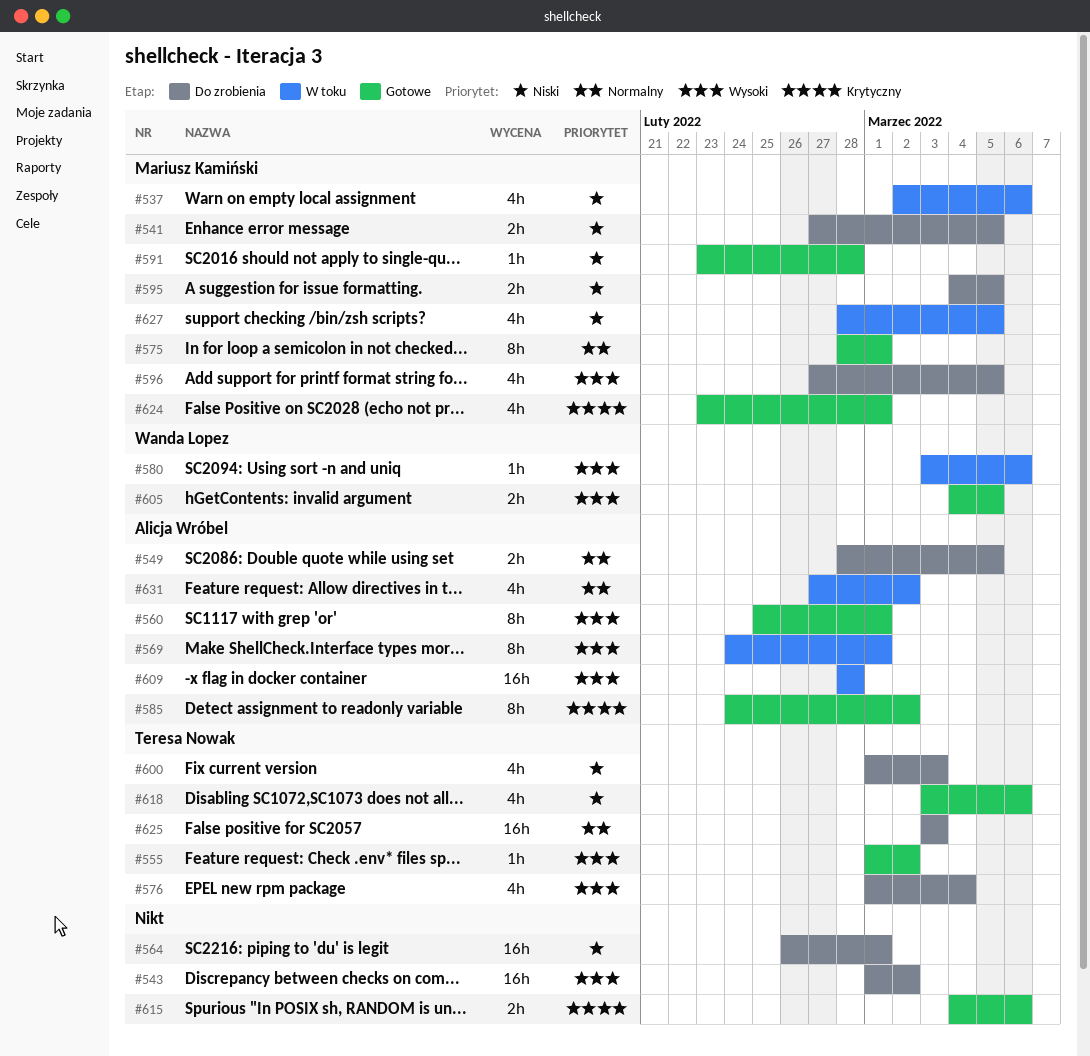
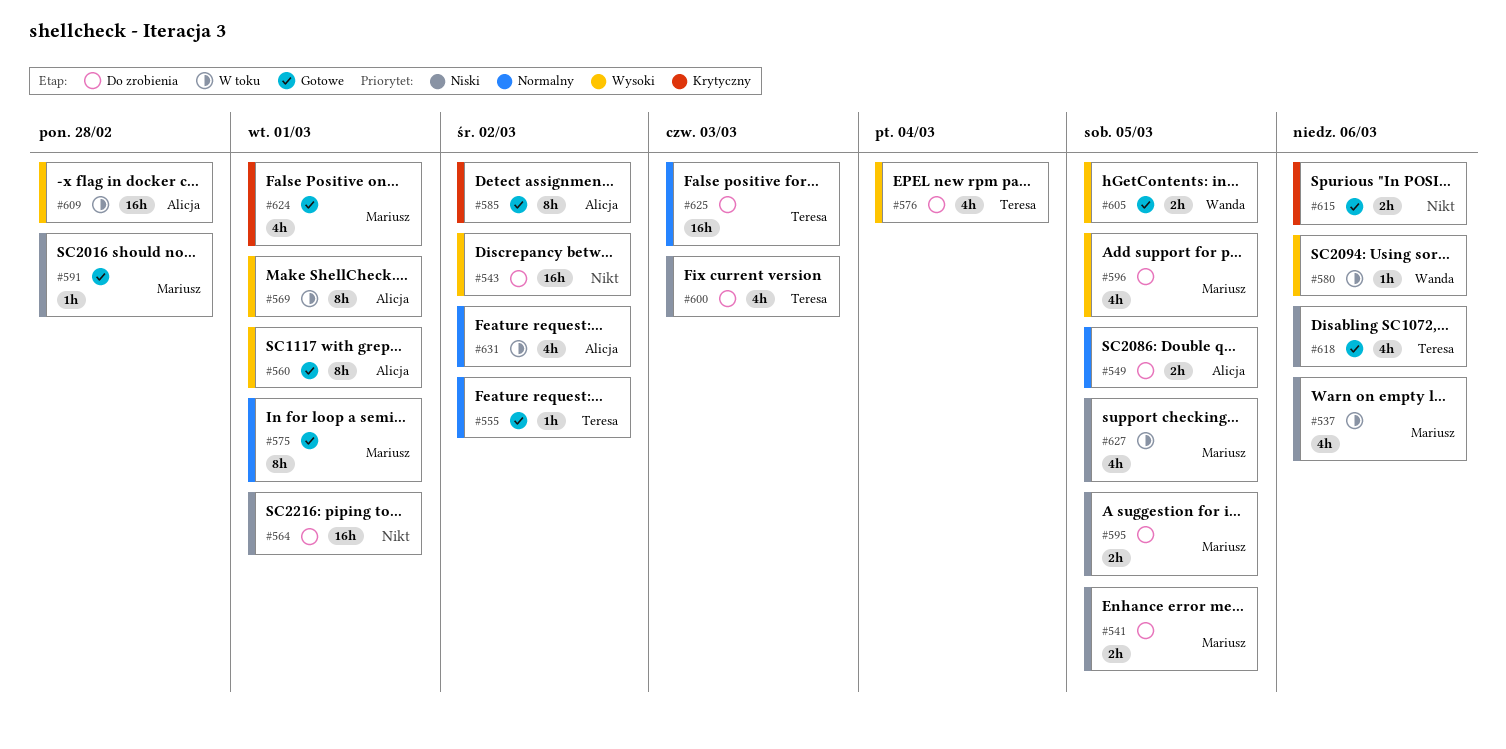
#555, priority: Wysoki -> Normalny

